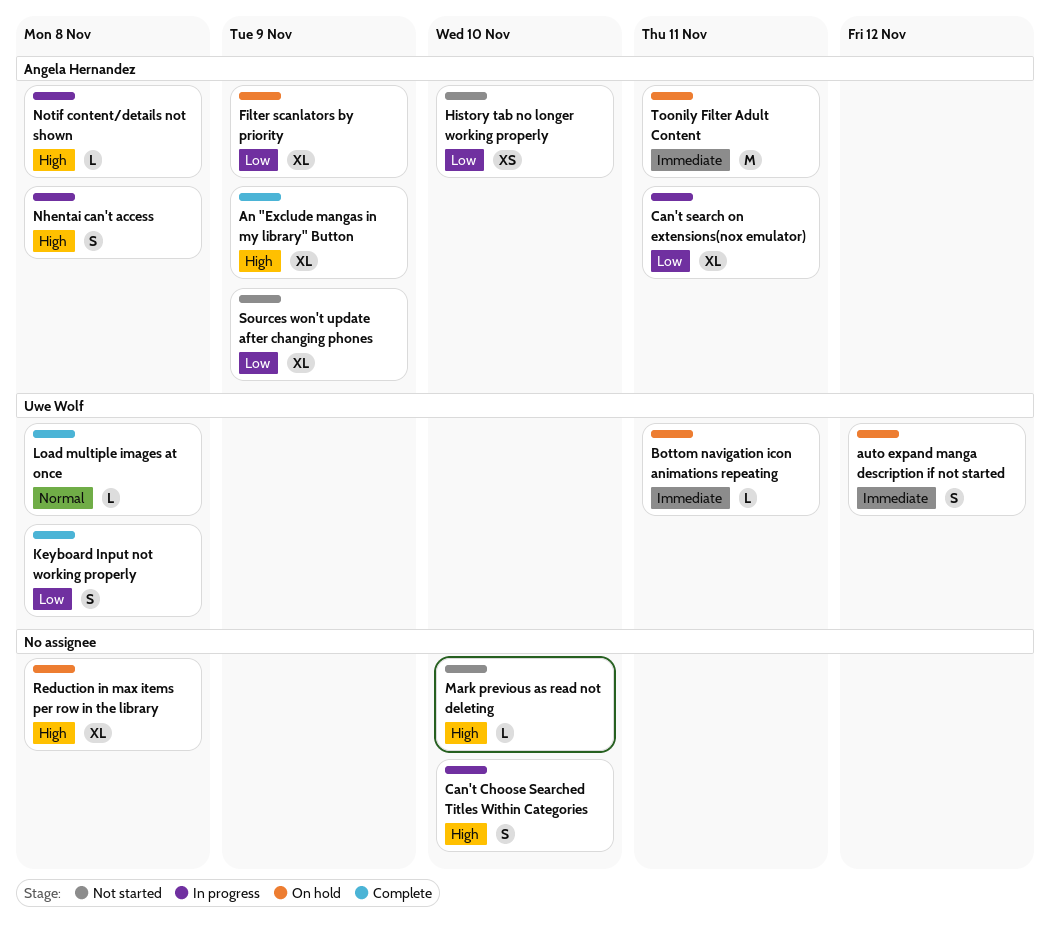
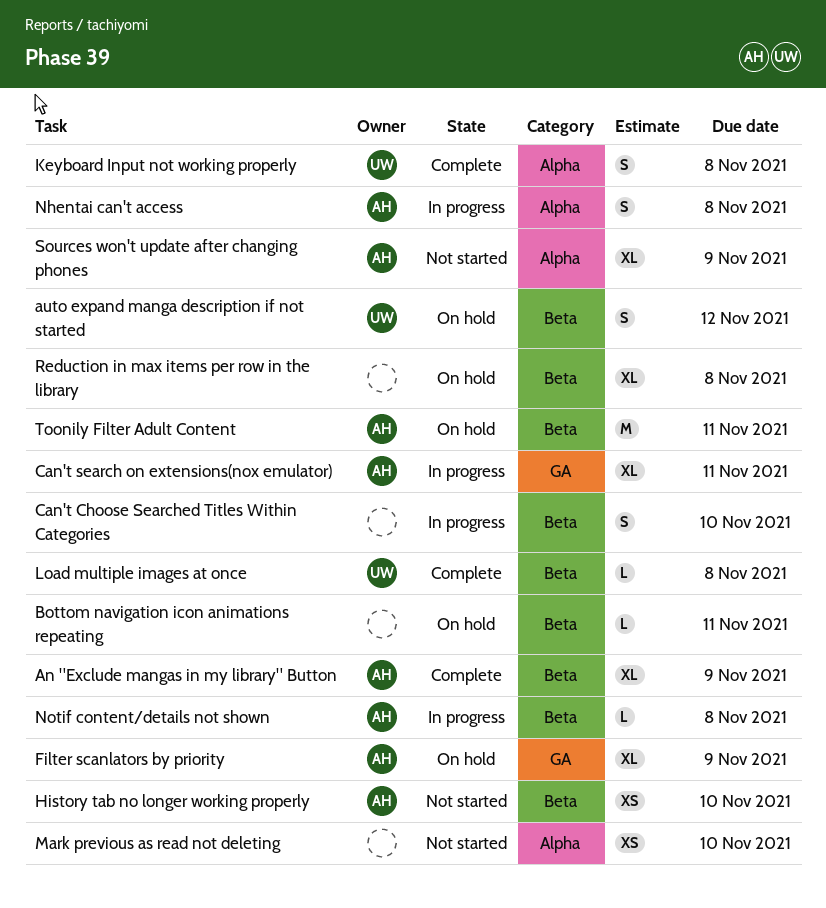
Bottom navigation icon animations repeating, owner: Uwe Wolf -> none
Mark previous as read not deleting, estimate: L -> XS

